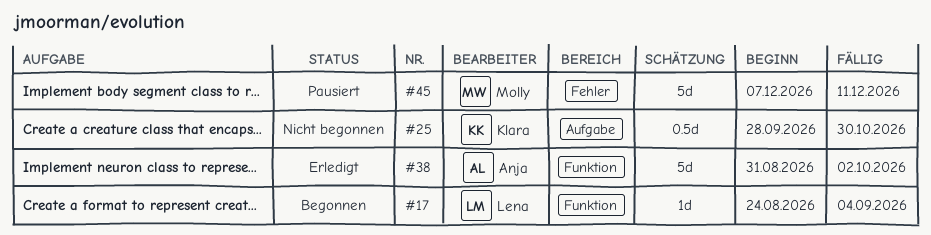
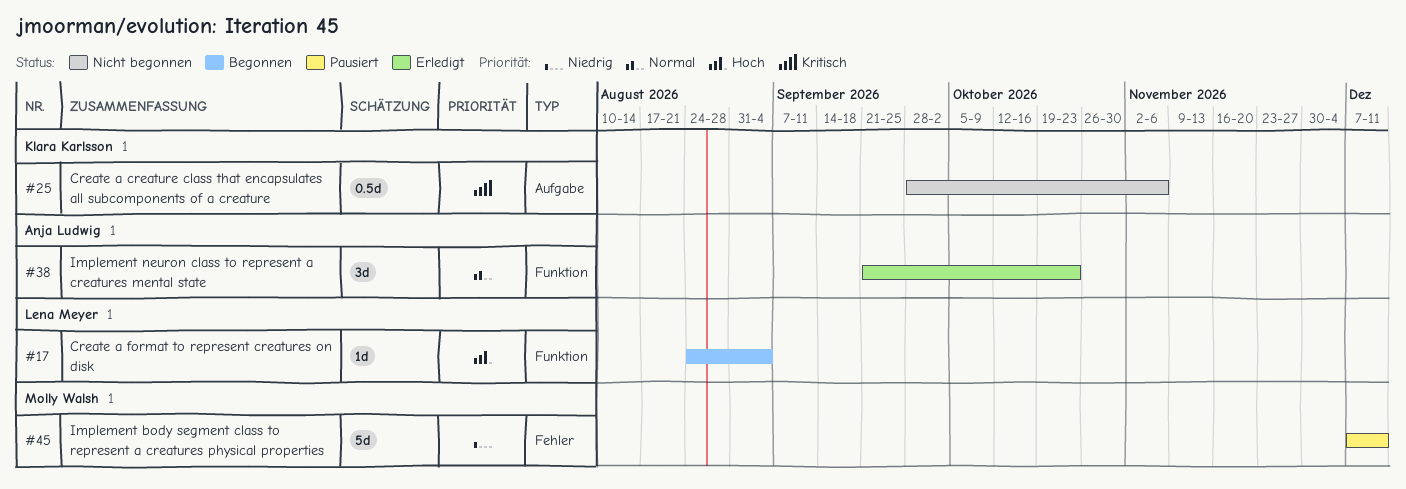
#25, due: Oct 30 -> Nov 6
#38, estimate: 5d -> 3d
#38, start: Aug 31 -> Sep 21
#38, due: Oct 2 -> Oct 23

